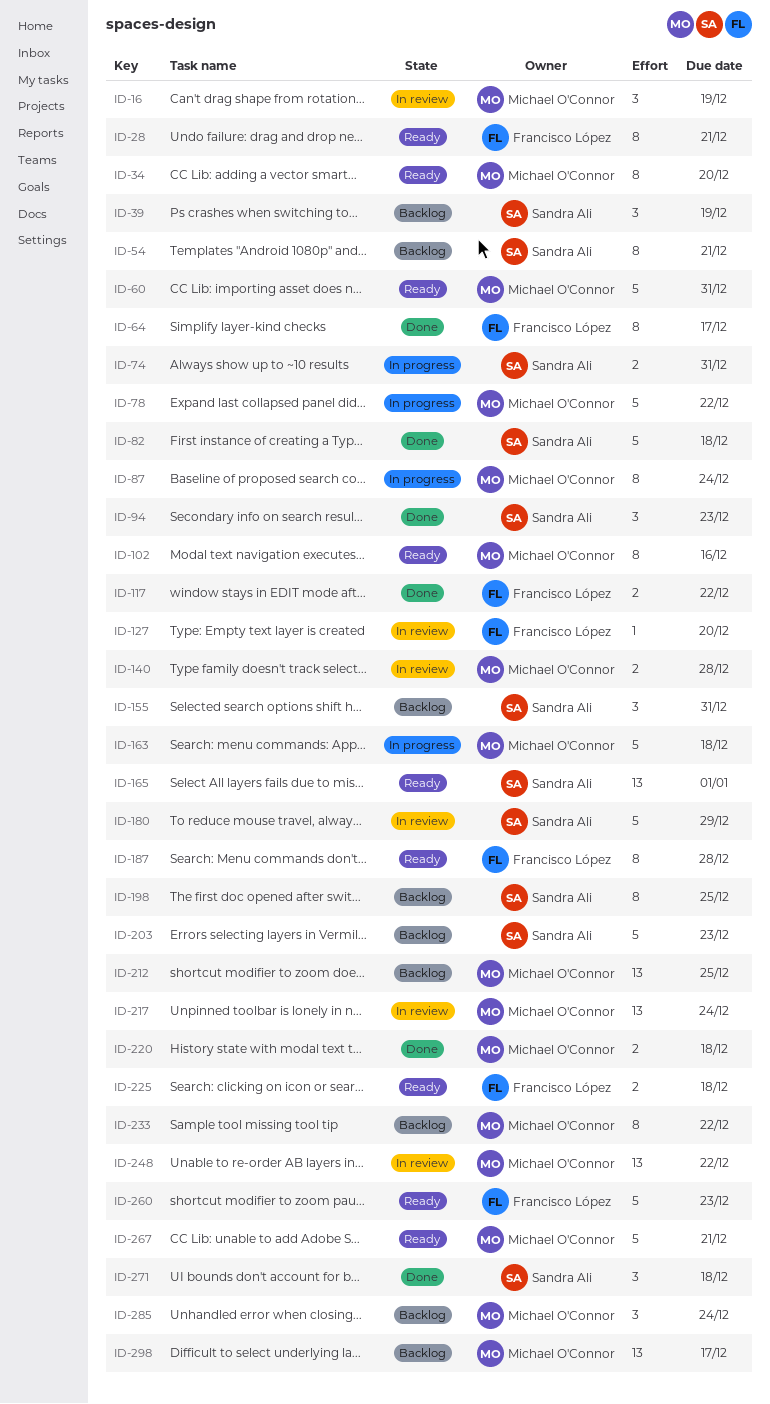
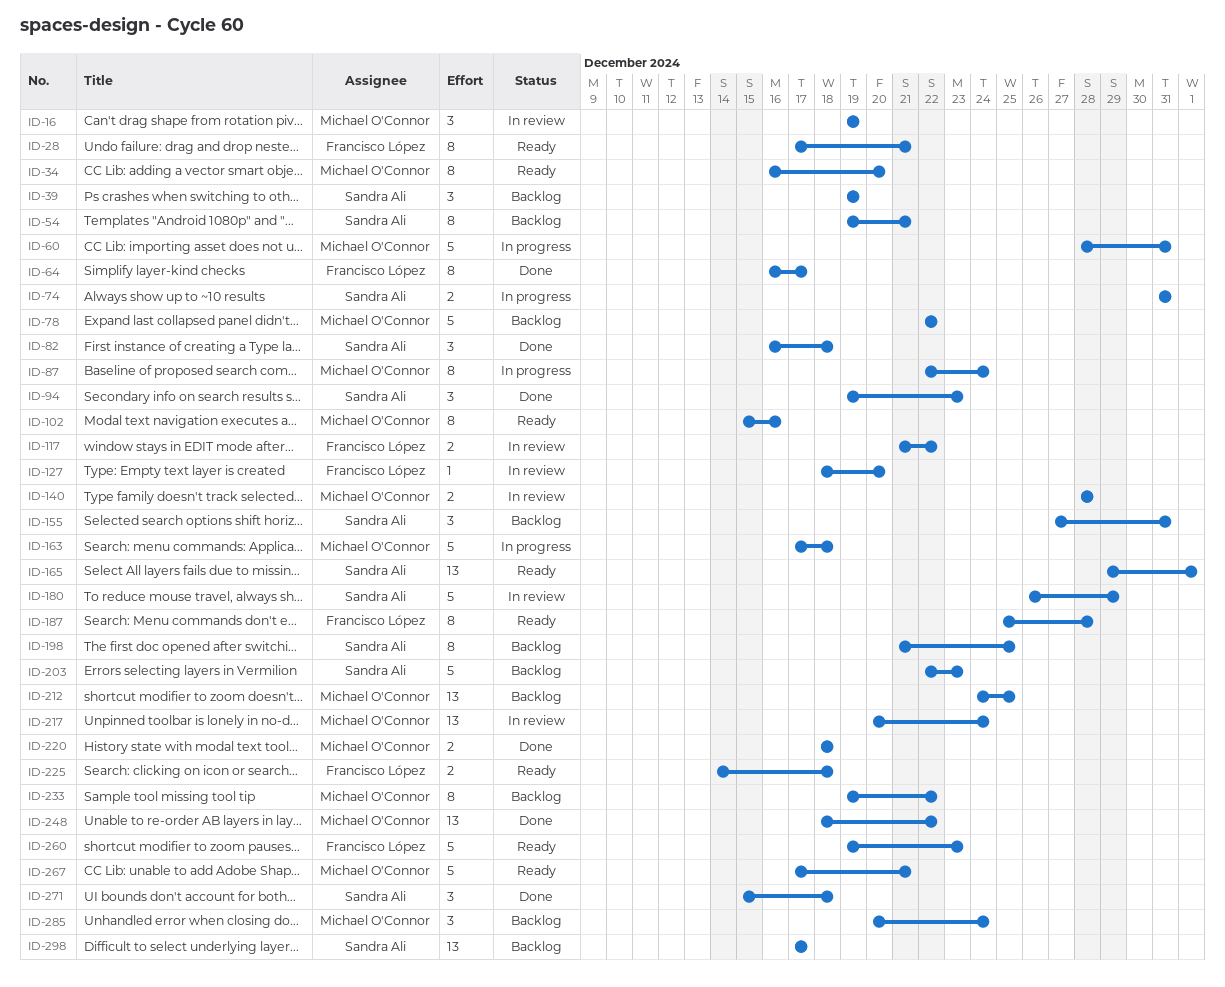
ID-60, status: Ready -> In progress
ID-78, status: In progress -> Backlog
ID-82, estimate: 5 -> 3
ID-117, status: Done -> In review
ID-248, status: In review -> Done
ID-298, owner: Michael O'Connor -> Sandra Ali

